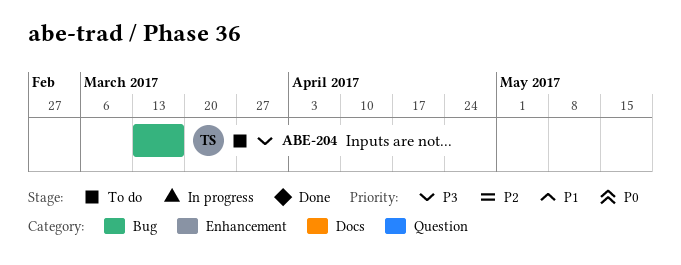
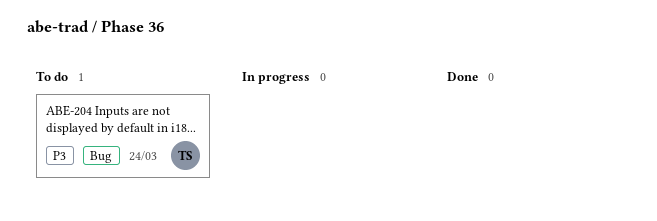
ABE-204, due: Mar 17 -> Mar 24

